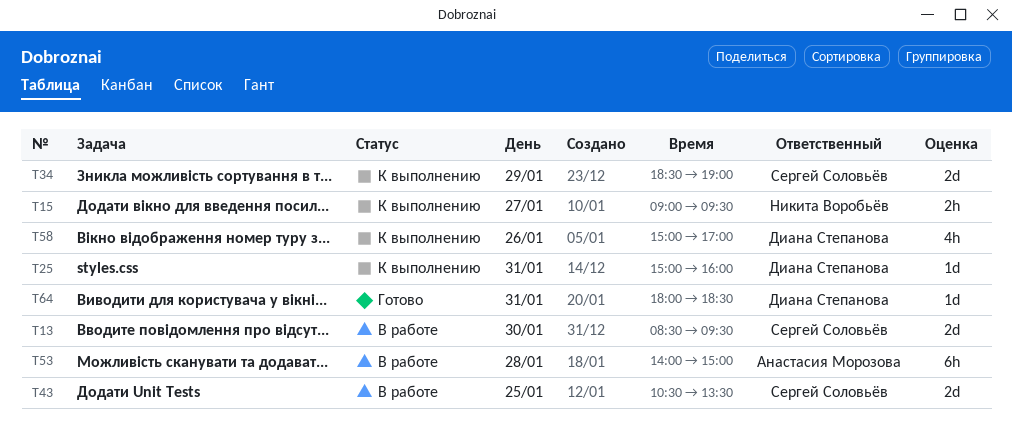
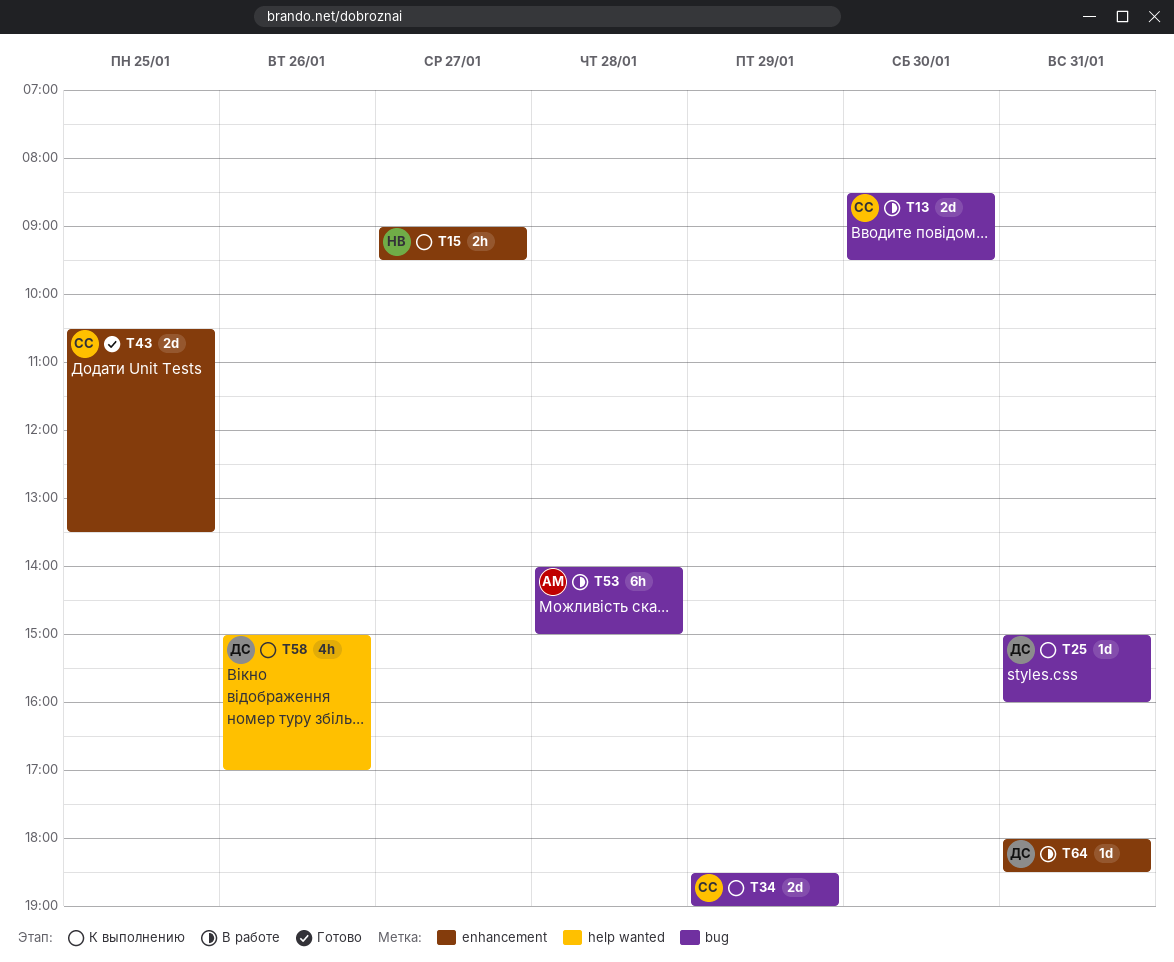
T43, status: В работе -> Готово
T64, status: Готово -> В работе

